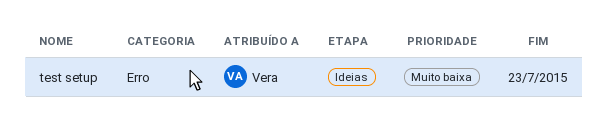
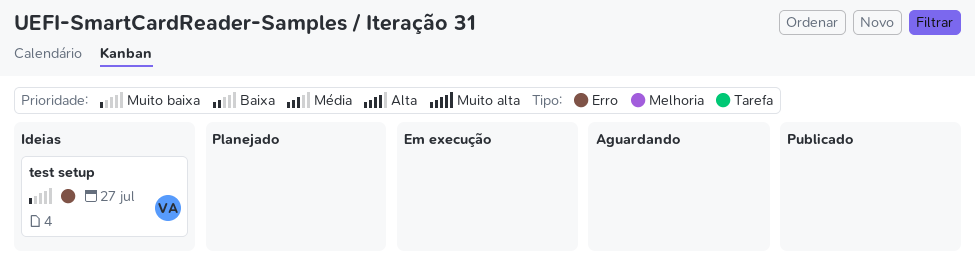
test setup, due: Jul 23 -> Jul 27

